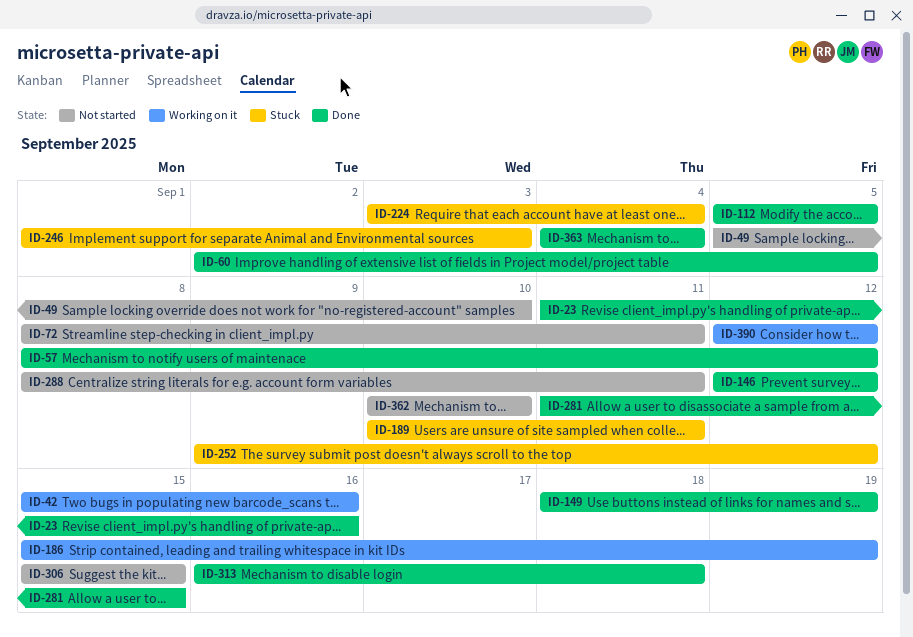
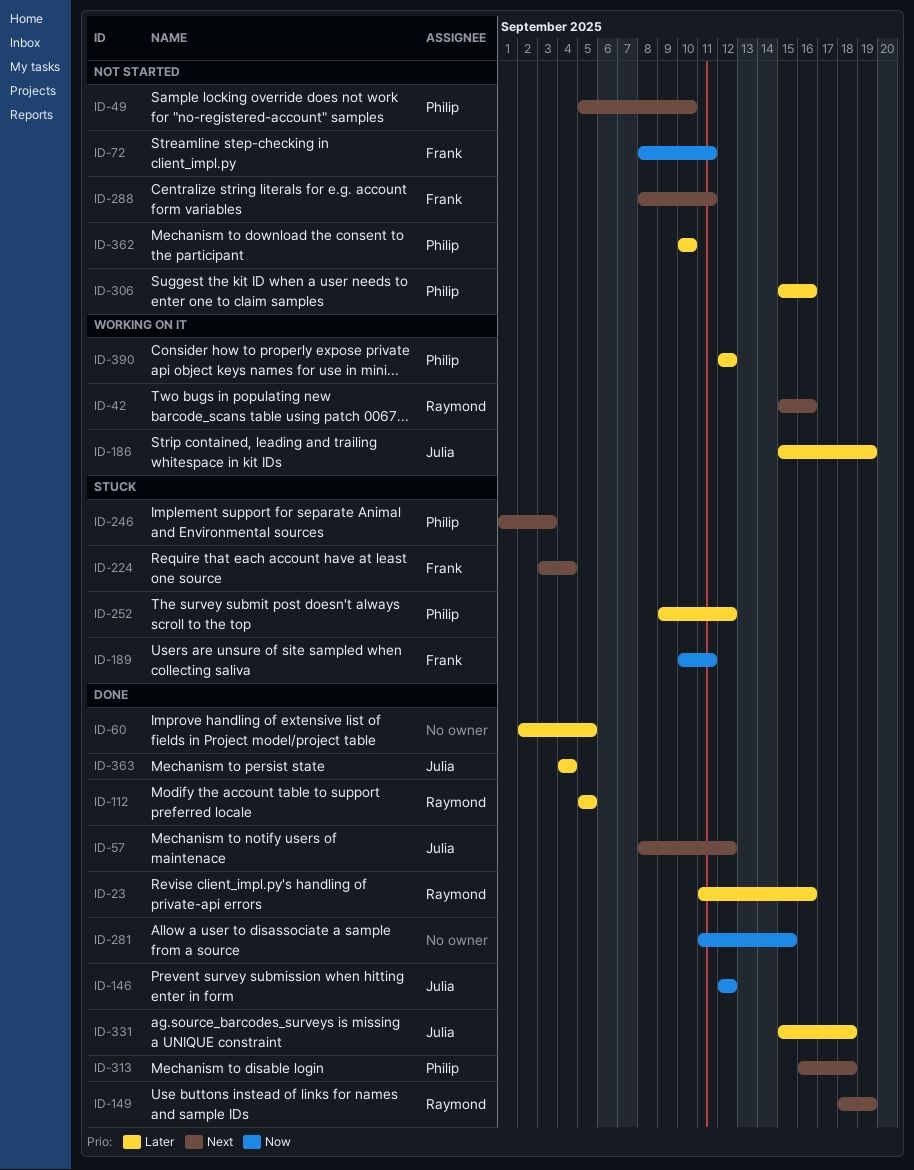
ID-306, due: Sep 15 -> Sep 16
ID-331: none -> present

